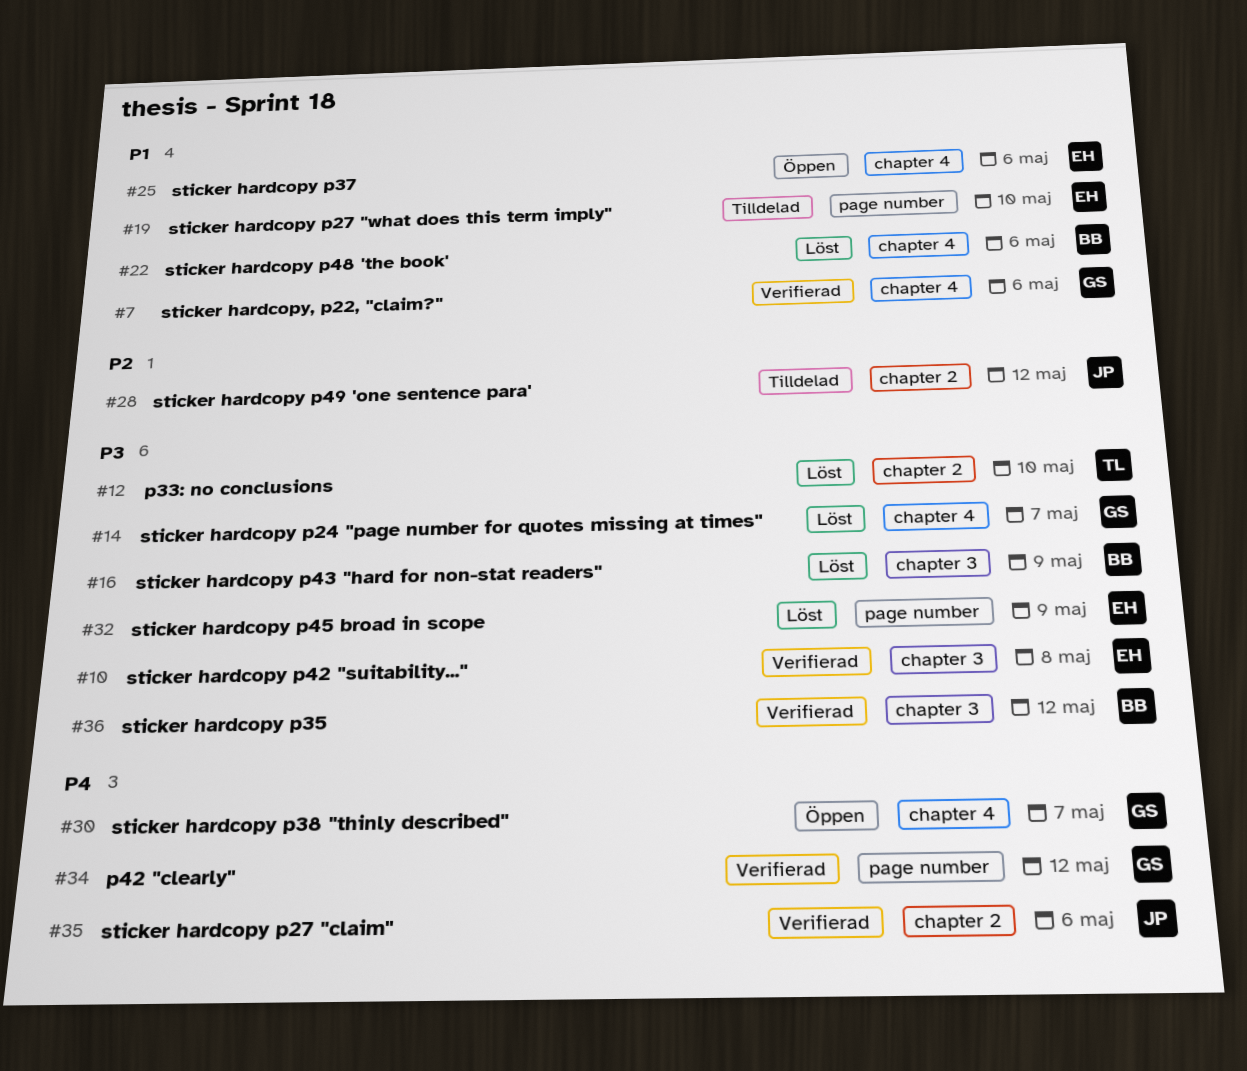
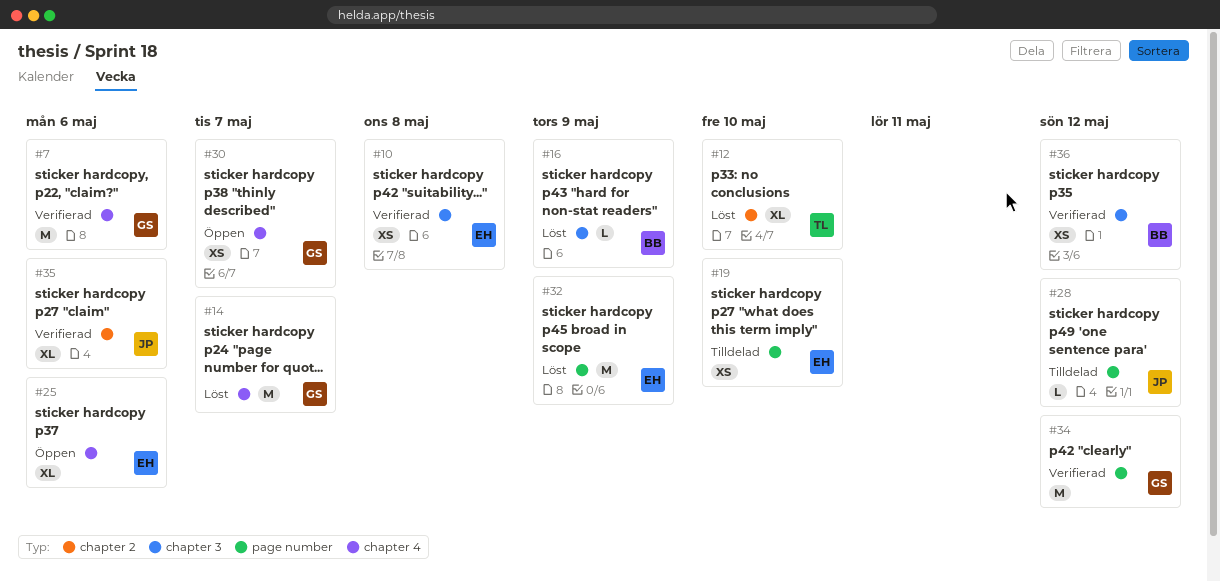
#22: present -> none
#28, label: chapter 2 -> page number

